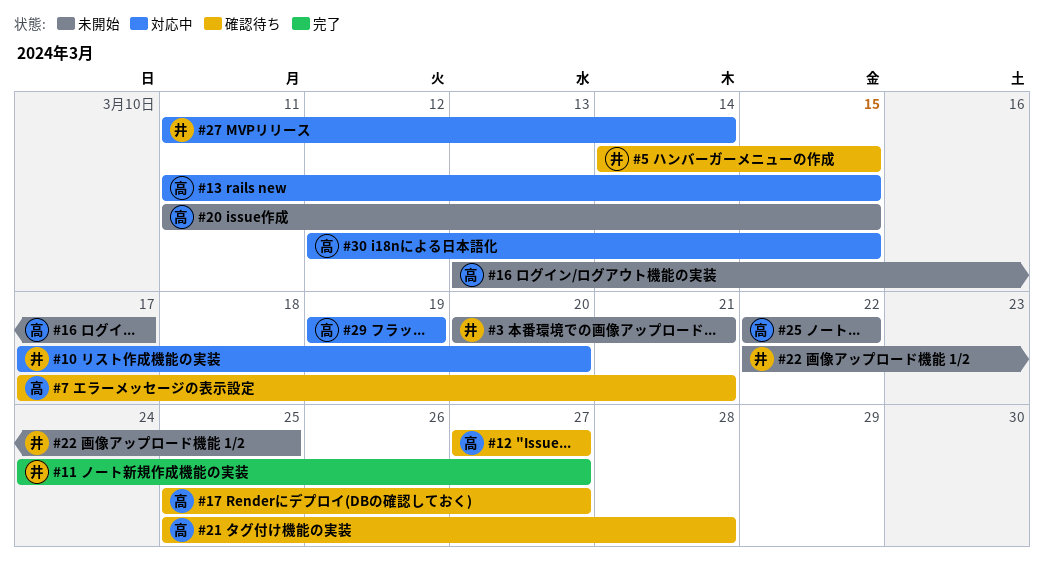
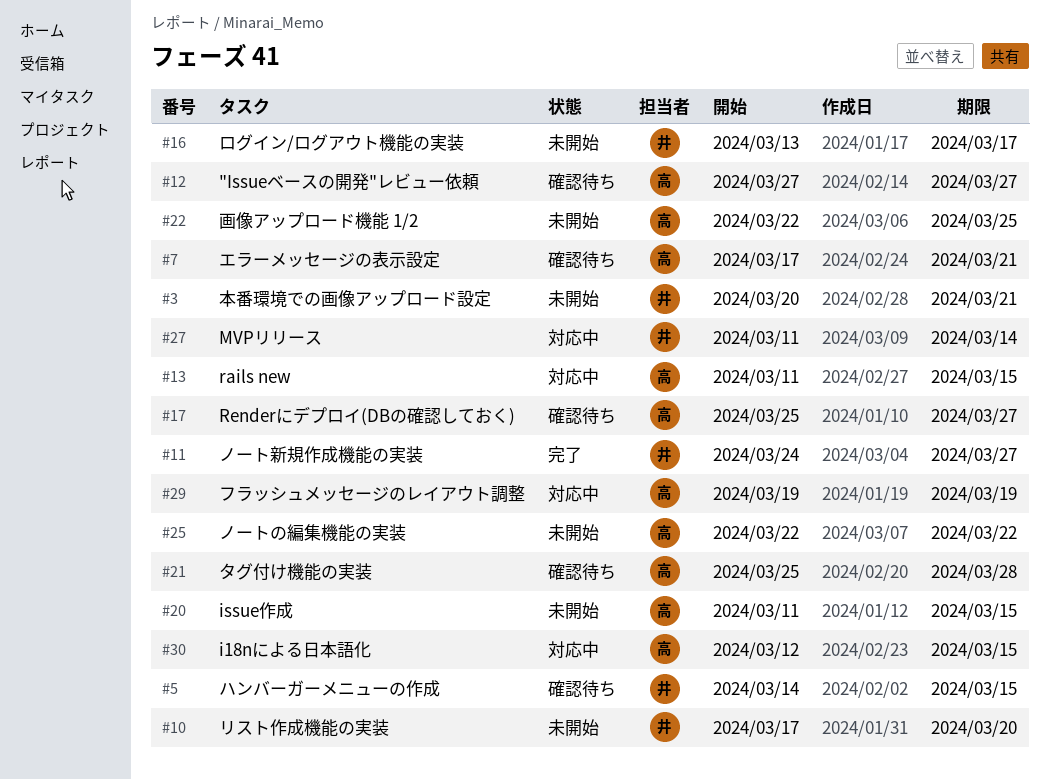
#10, status: 対応中 -> 未開始
#16, owner: 高 -> 井
#22, owner: 井 -> 高

